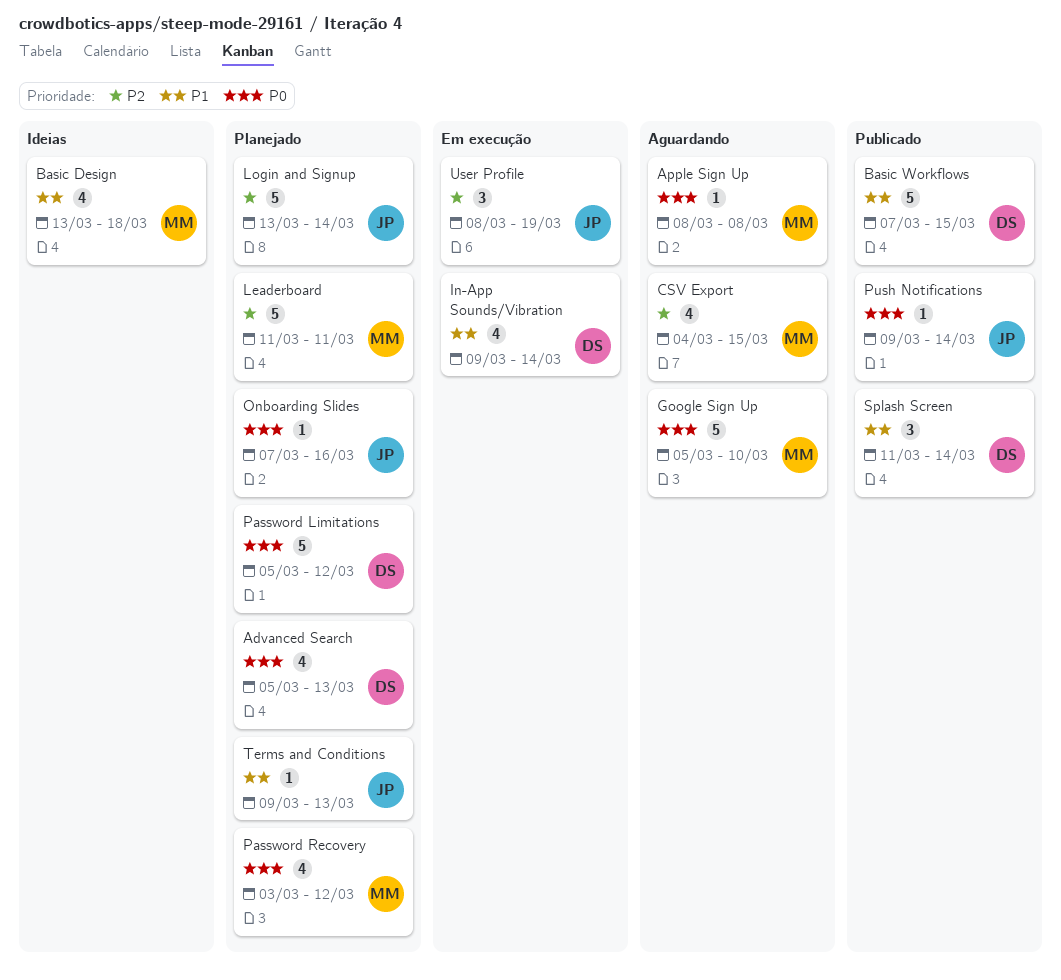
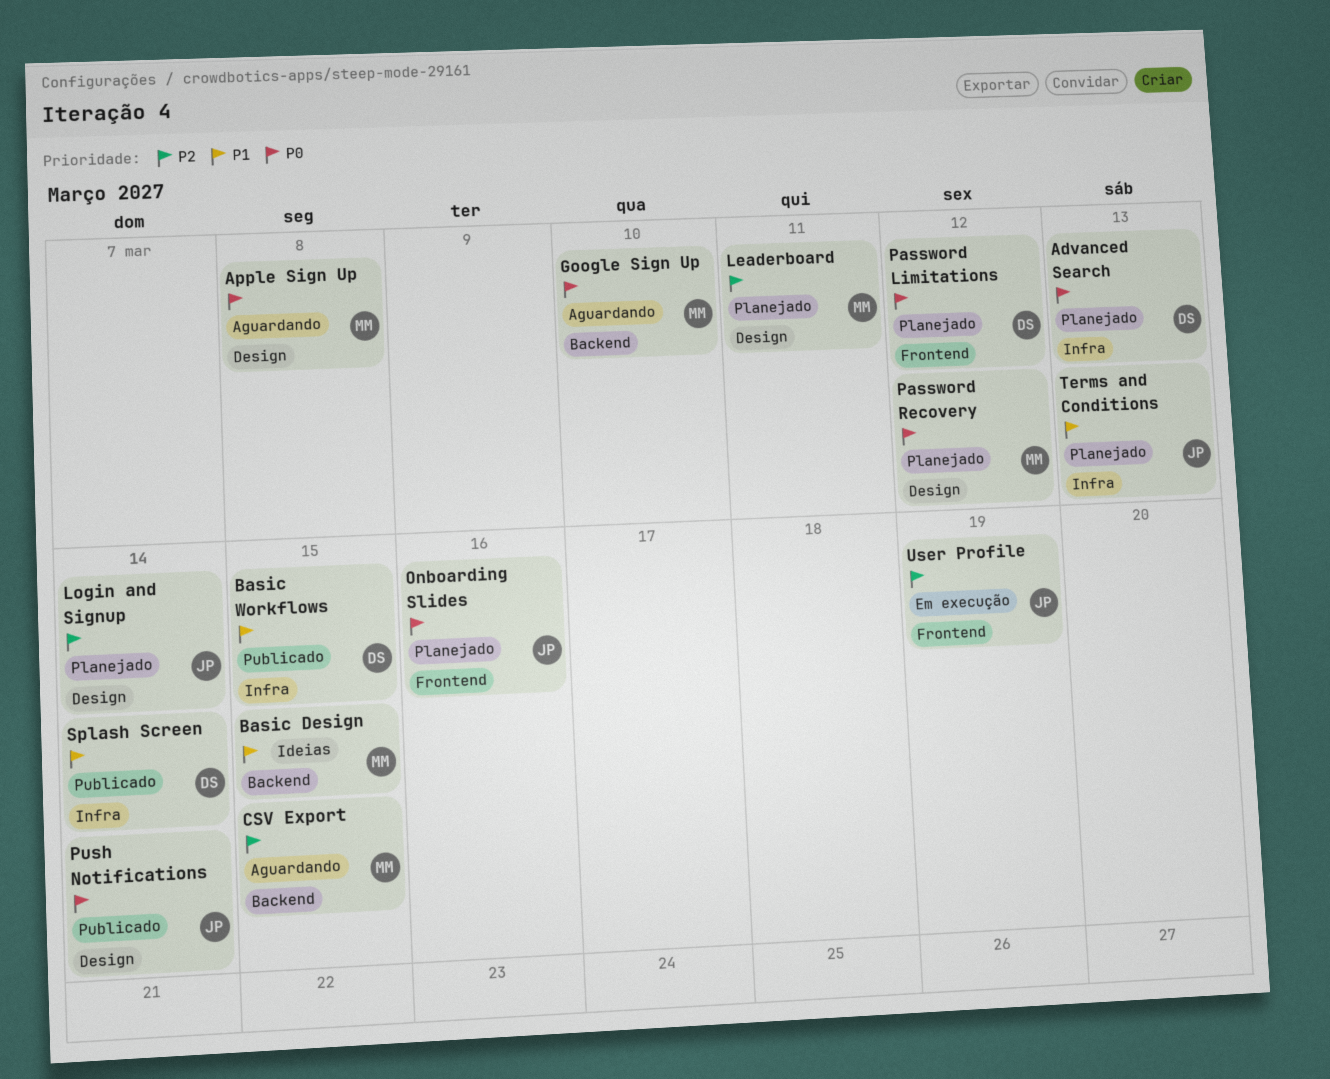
Basic Design, due: Mar 18 -> Mar 15
In-App Sounds/Vibration: present -> none

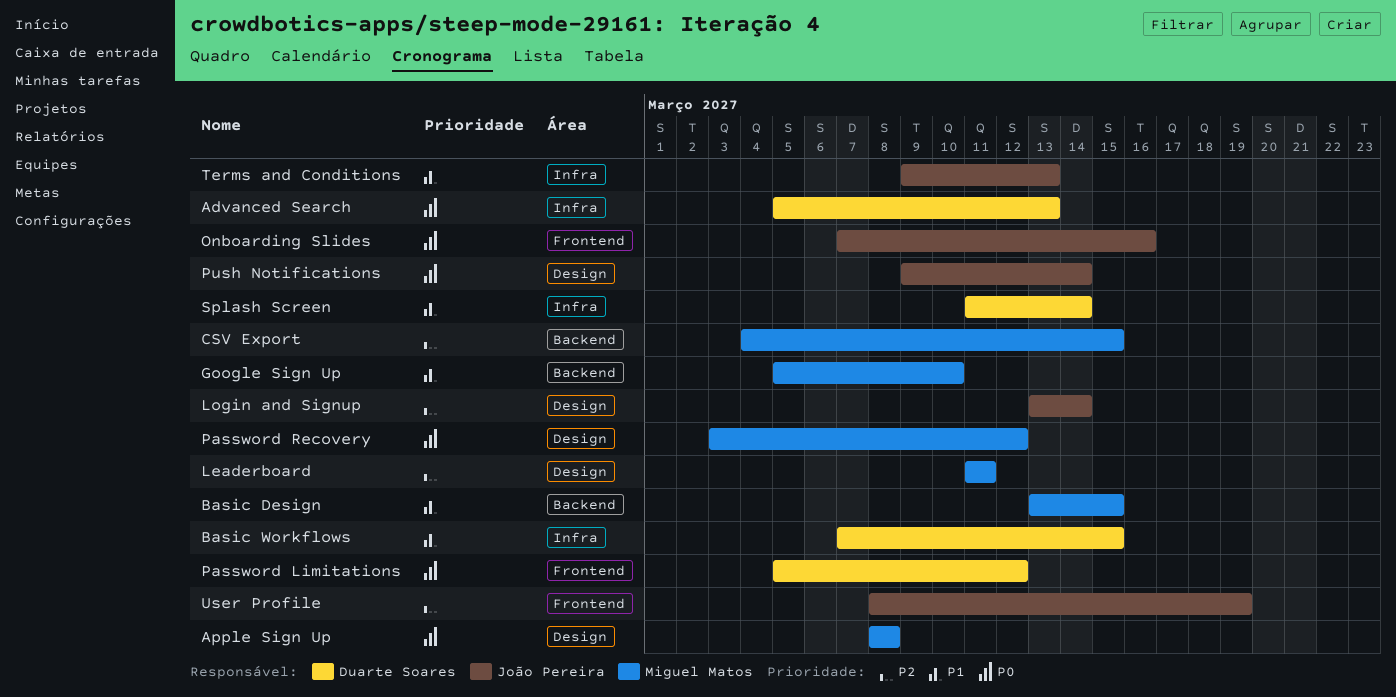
Google Sign Up, priority: P0 -> P1

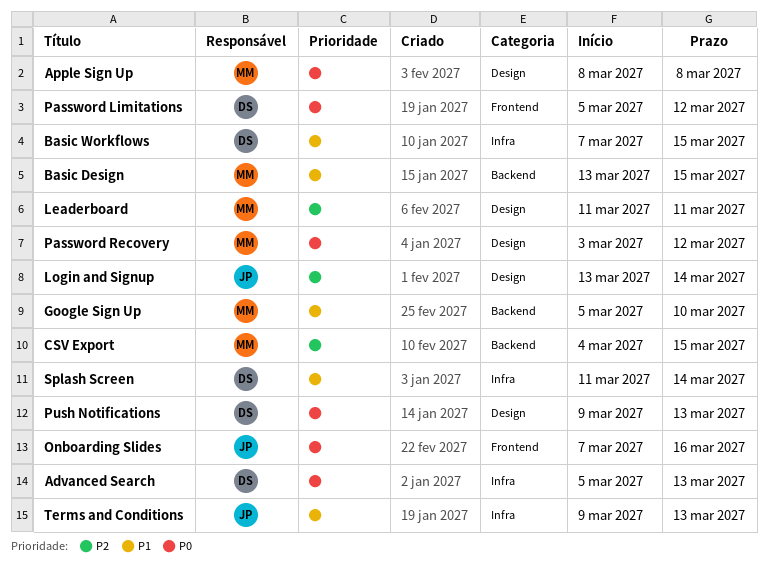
Push Notifications, owner: João Pereira -> Duarte Soares
Push Notifications, due: Mar 14 -> Mar 13
User Profile: present -> none

